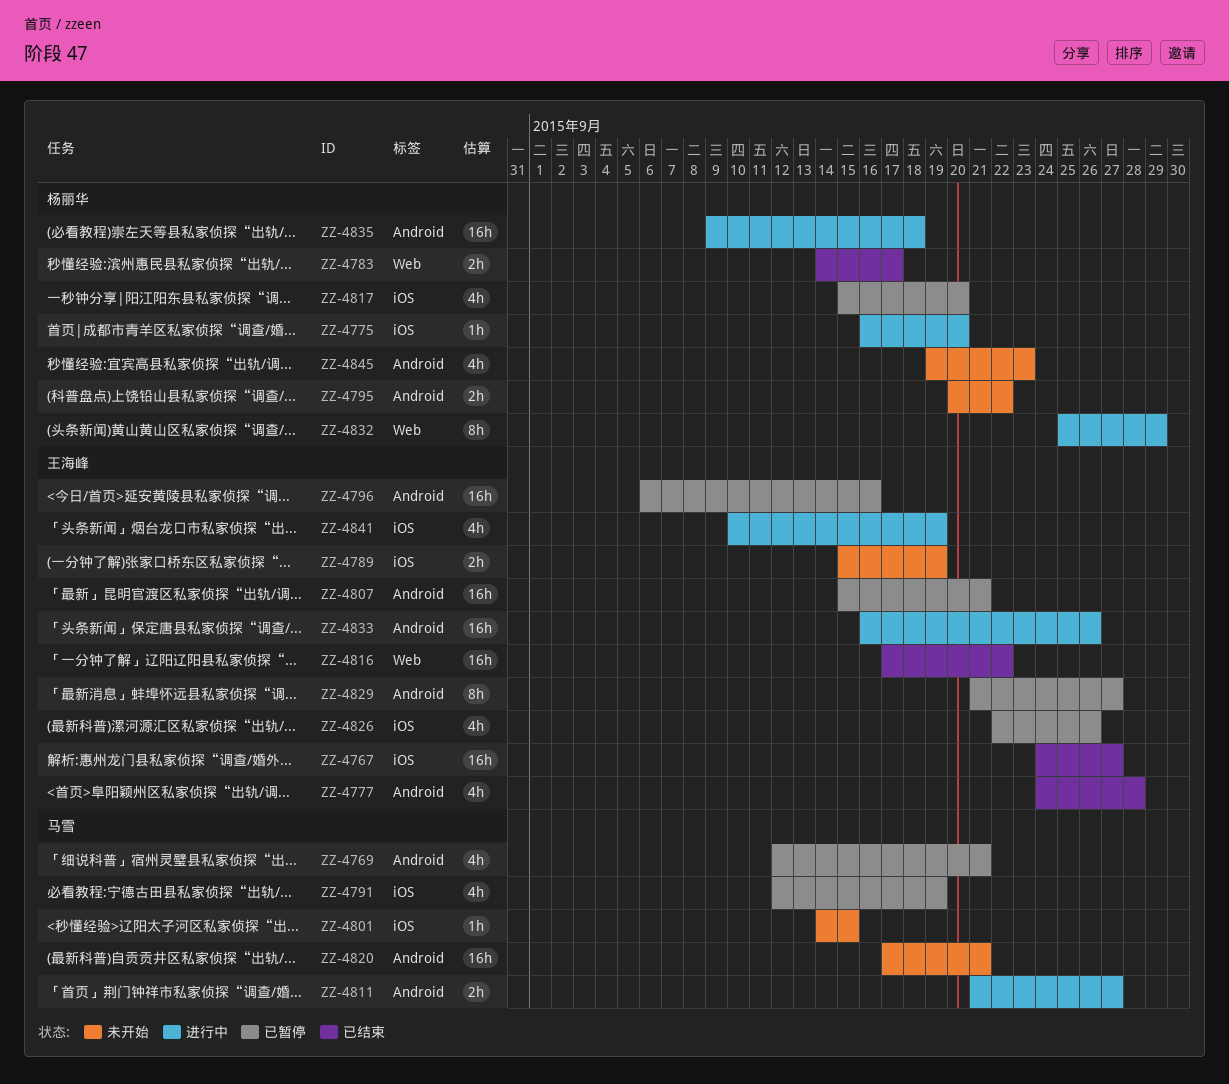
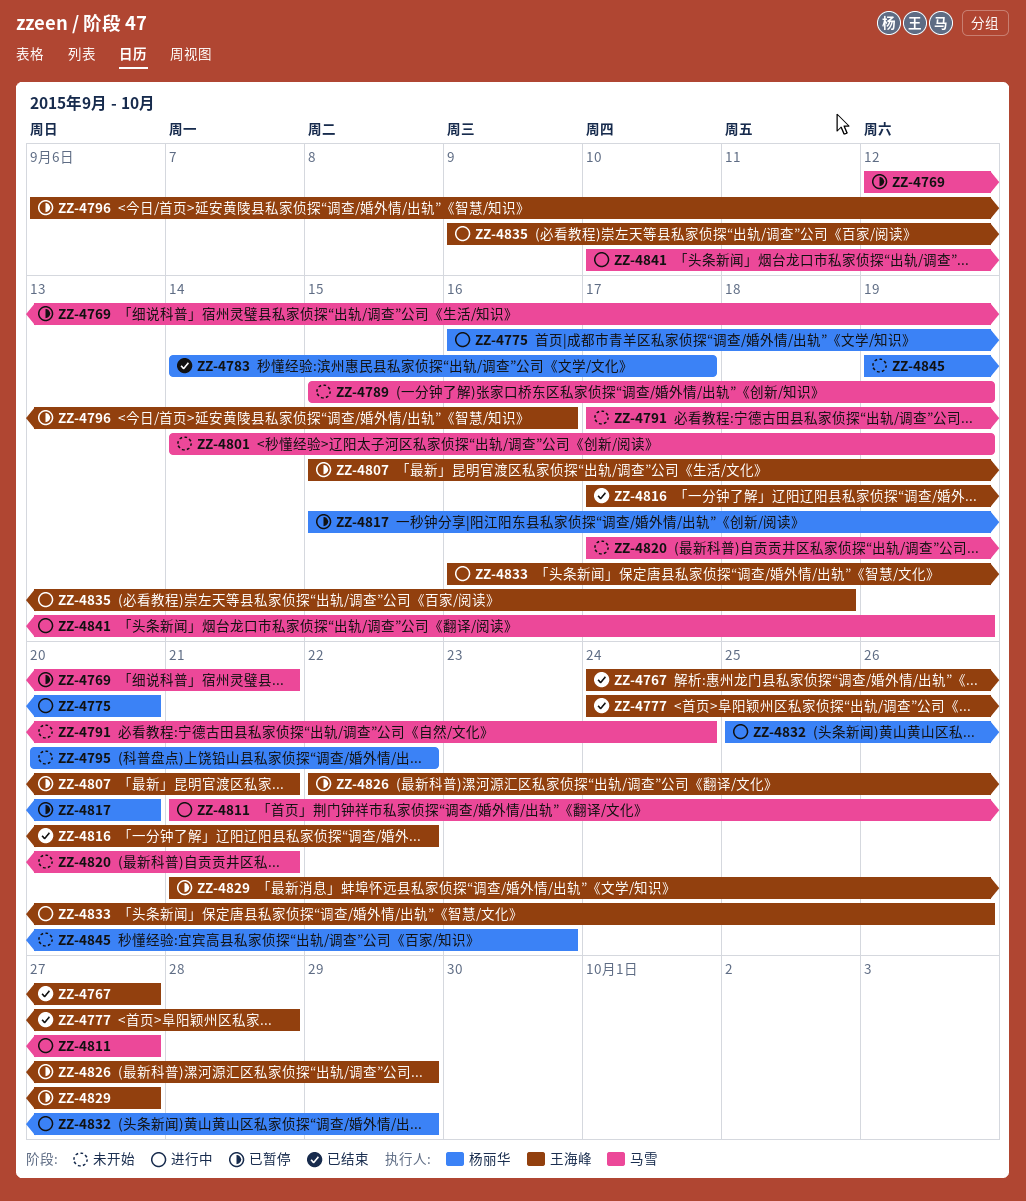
ZZ-4789, owner: 王海峰 -> 马雪
ZZ-4791, status: 已暂停 -> 未开始
ZZ-4791, start: Sep 12 -> Sep 17
ZZ-4791, due: Sep 19 -> Sep 24
ZZ-4801, due: Sep 15 -> Sep 19
ZZ-4826, due: Sep 26 -> Sep 29
ZZ-4835, owner: 杨丽华 -> 王海峰
ZZ-4841, owner: 王海峰 -> 马雪

